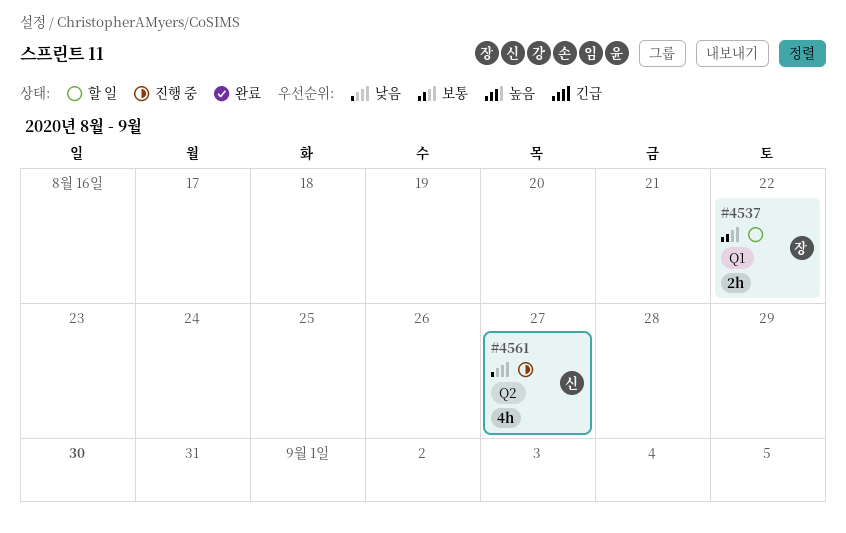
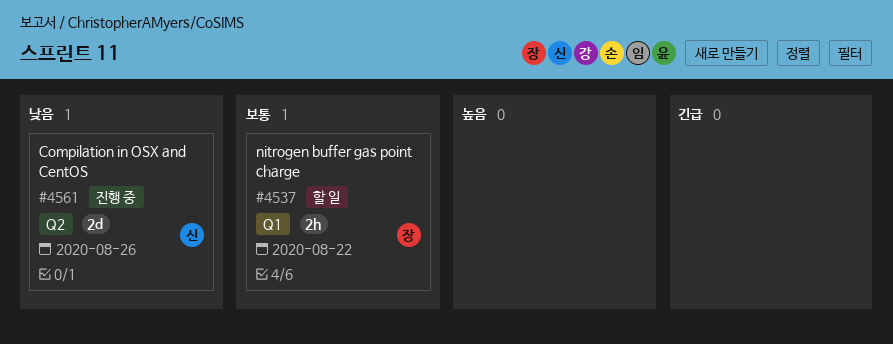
#4561, estimate: 4h -> 2d
#4561, due: Aug 27 -> Aug 26

